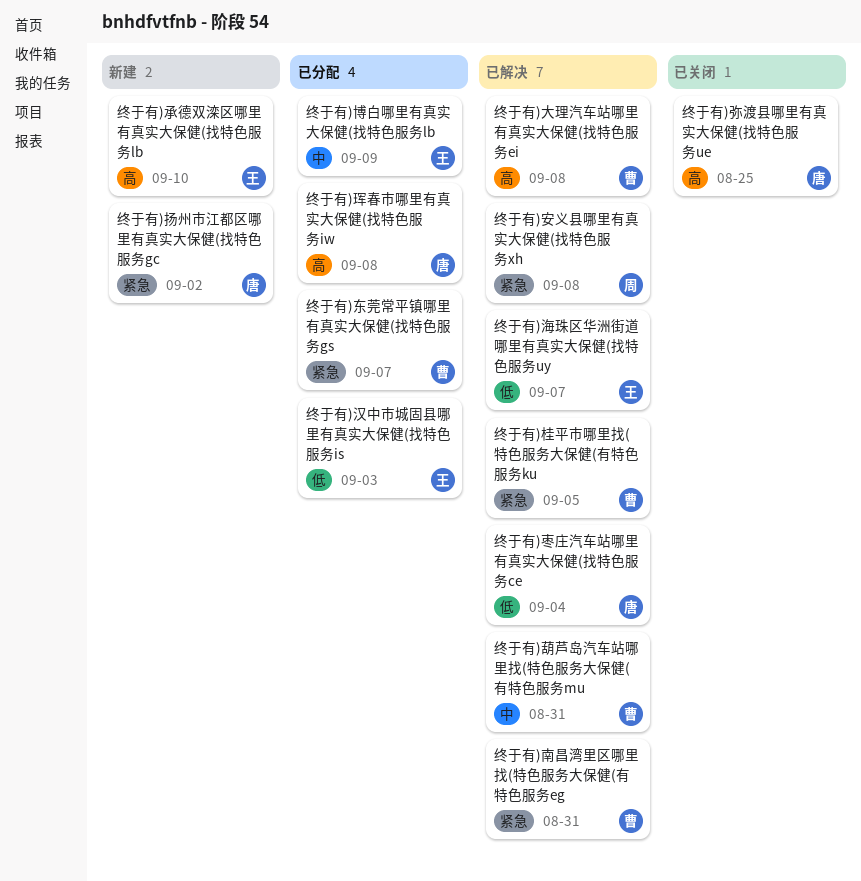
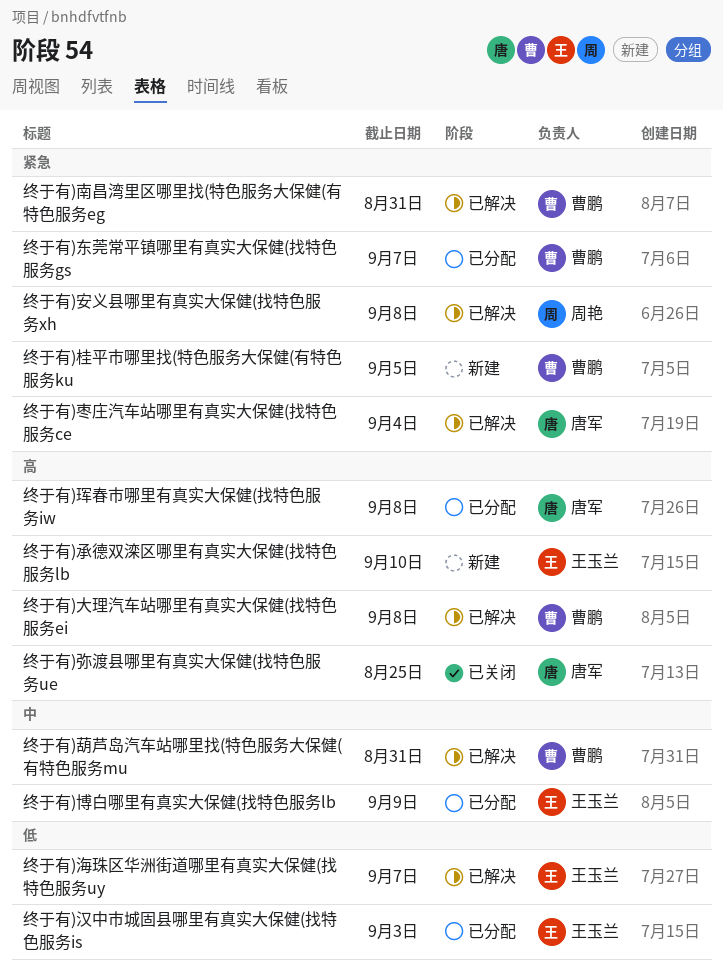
终于有)扬州市江都区哪里有真实大保健(找特色服务gc: present -> none
终于有)枣庄汽车站哪里有真实大保健(找特色服务ce, priority: 低 -> 紧急
终于有)桂平市哪里找(特色服务大保健(有特色服务ku, status: 已解决 -> 新建

